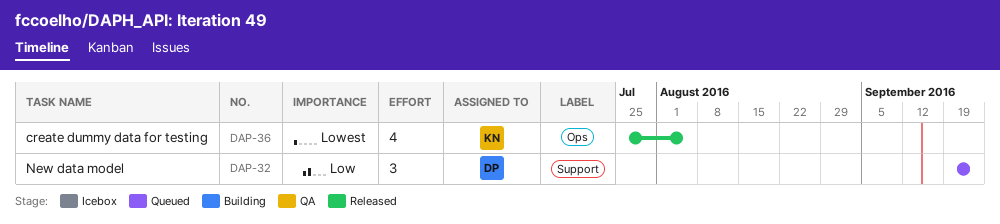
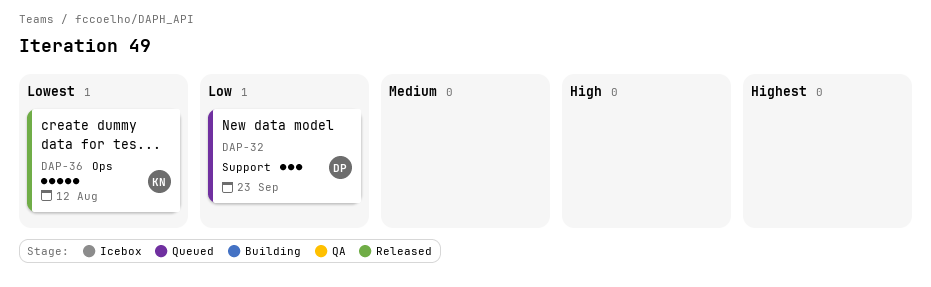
DAP-36, estimate: 4 -> 5
DAP-36, due: Aug 5 -> Aug 12

